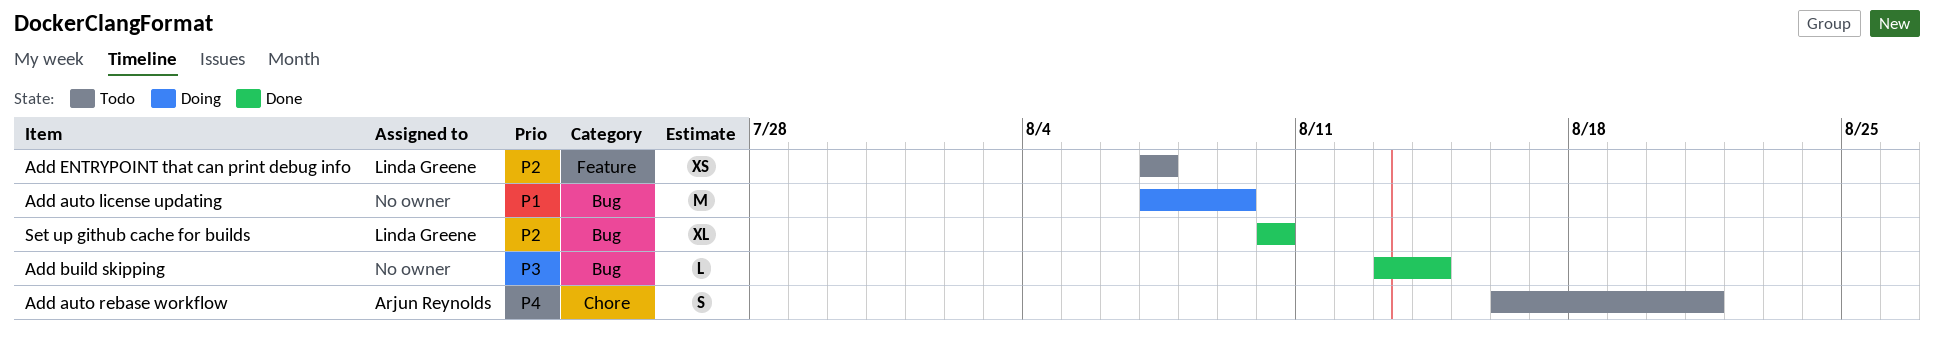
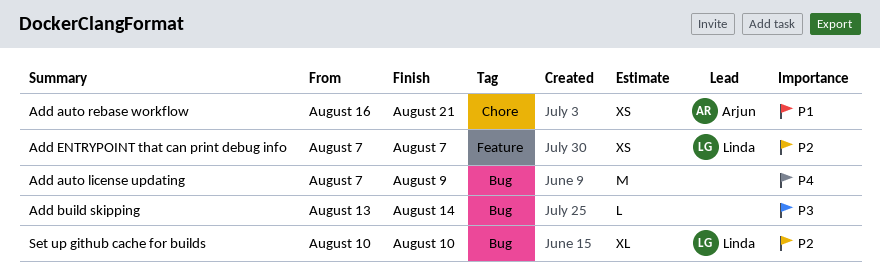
Add auto license updating, priority: P1 -> P4
Add auto rebase workflow, priority: P4 -> P1
Add auto rebase workflow, estimate: S -> XS

